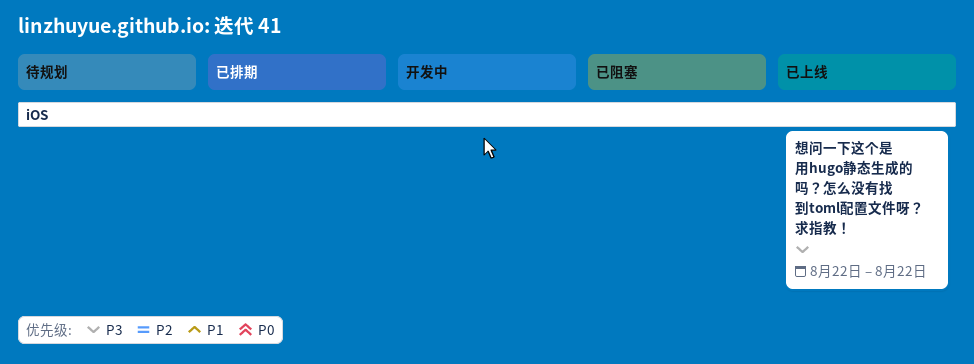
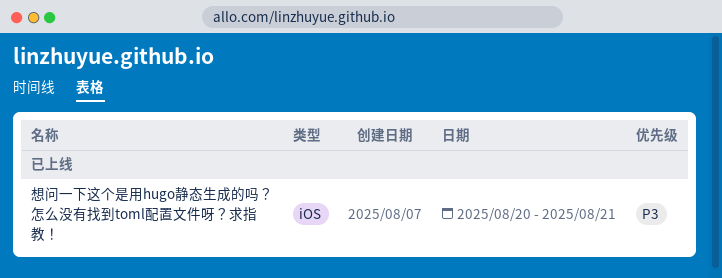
想问一下这个是用hugo静态生成的吗？怎么没有找到toml配置文件呀？求指教！, start: Aug 22 -> Aug 20
想问一下这个是用hugo静态生成的吗？怎么没有找到toml配置文件呀？求指教！, due: Aug 22 -> Aug 21

